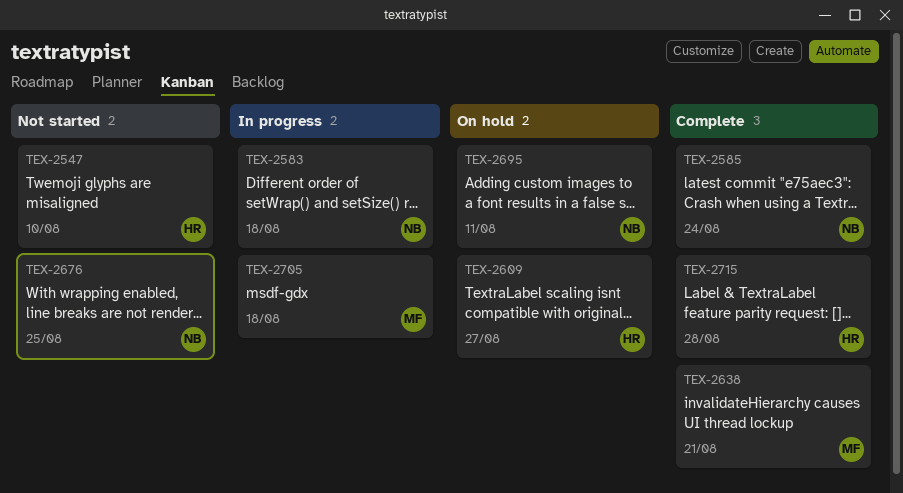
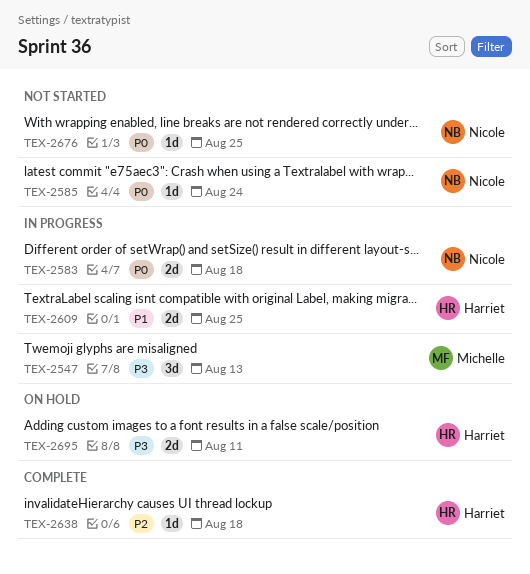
TEX-2547, status: Not started -> In progress
TEX-2547, owner: Harriet -> Michelle
TEX-2547, due: Aug 10 -> Aug 13
TEX-2585, status: Complete -> Not started
TEX-2609, status: On hold -> In progress
TEX-2609, due: Aug 27 -> Aug 25
TEX-2638, owner: Michelle -> Harriet
TEX-2638, due: Aug 21 -> Aug 18
TEX-2695, owner: Nicole -> Harriet
TEX-2705: present -> none
TEX-2715: present -> none

